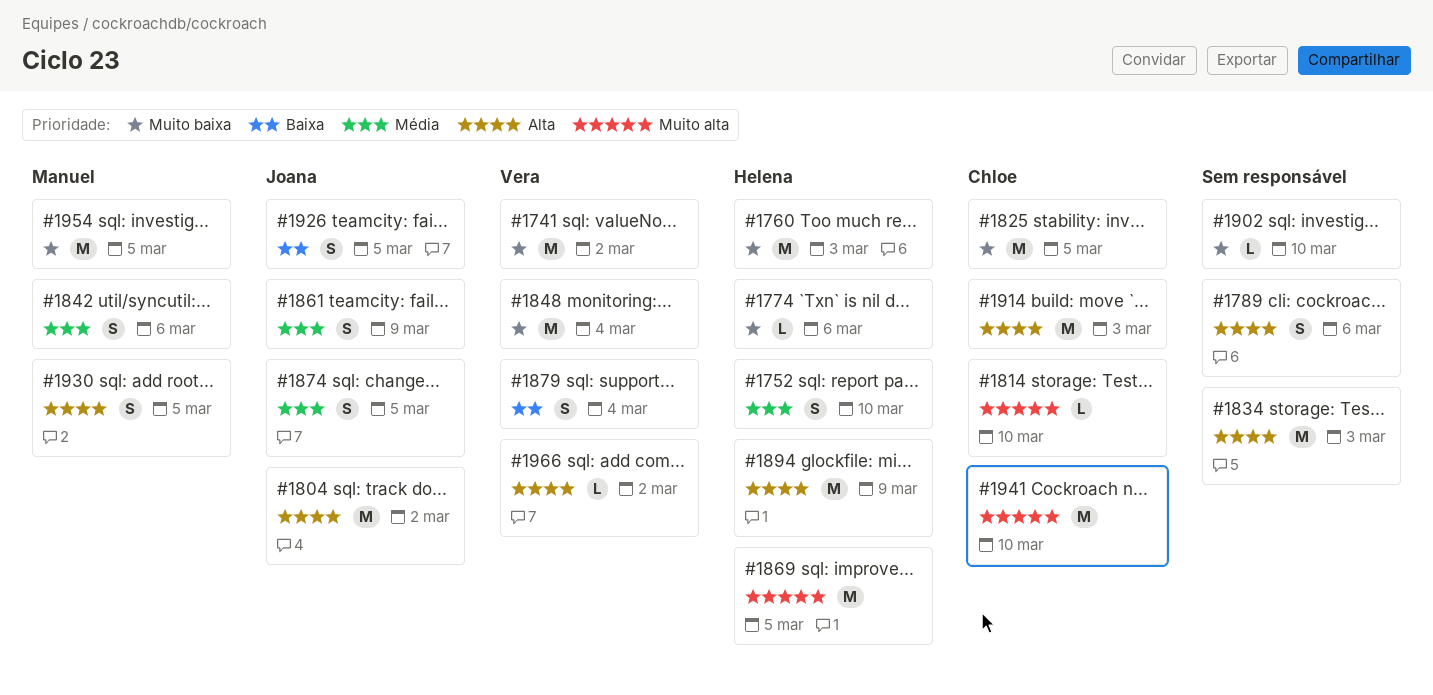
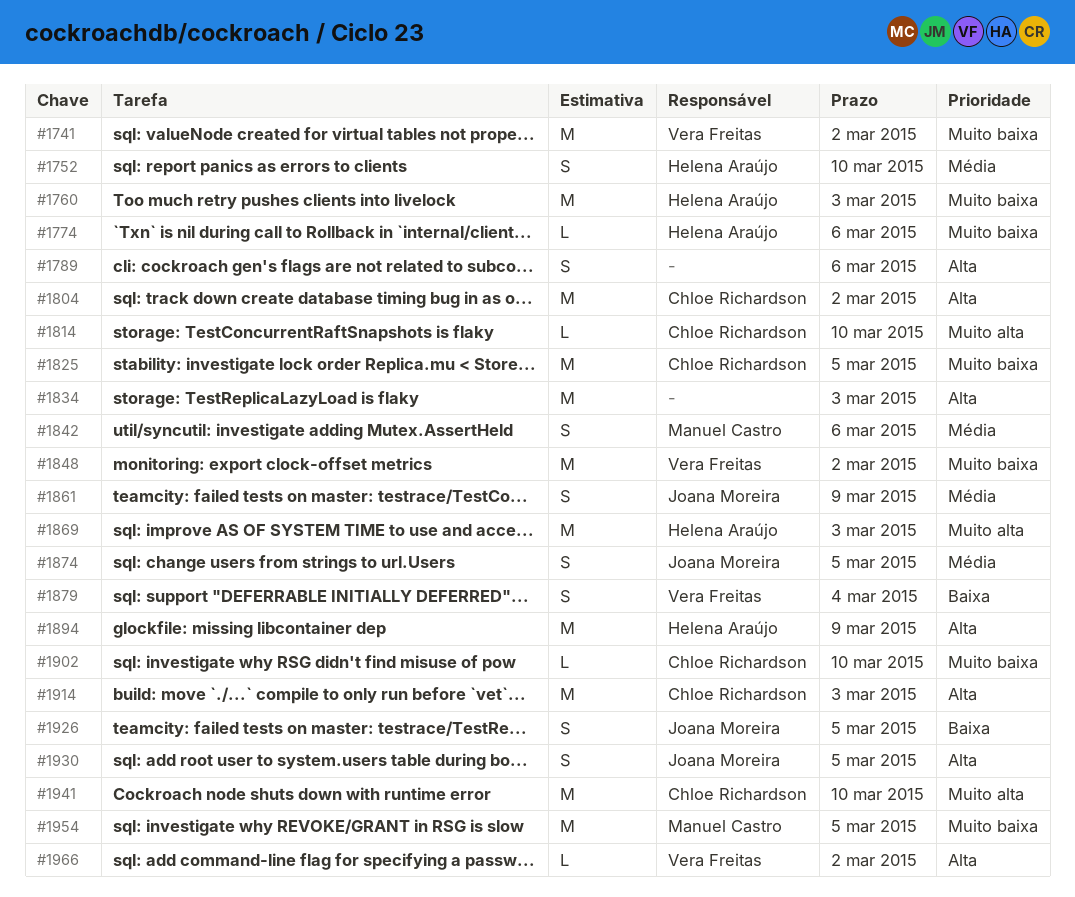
#1804, owner: Joana Moreira -> Chloe Richardson
#1848, due: Mar 4 -> Mar 2
#1869, due: Mar 5 -> Mar 3
#1902, owner: none -> Chloe Richardson
#1930, owner: Manuel Castro -> Joana Moreira

